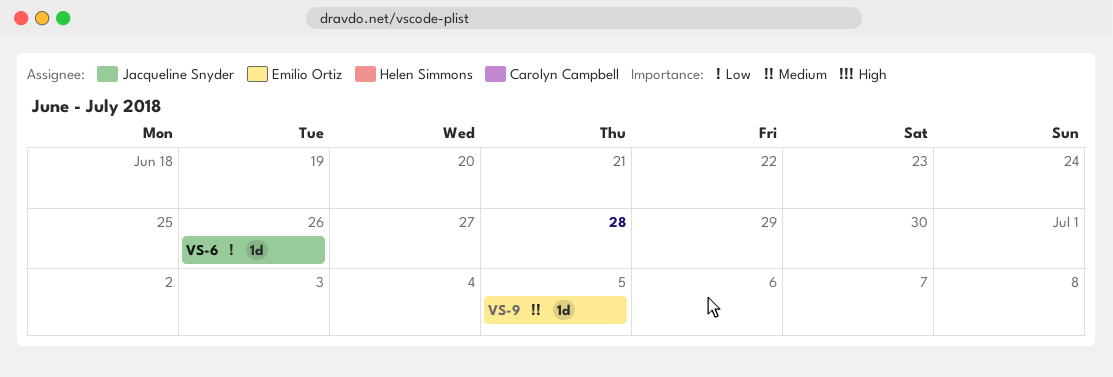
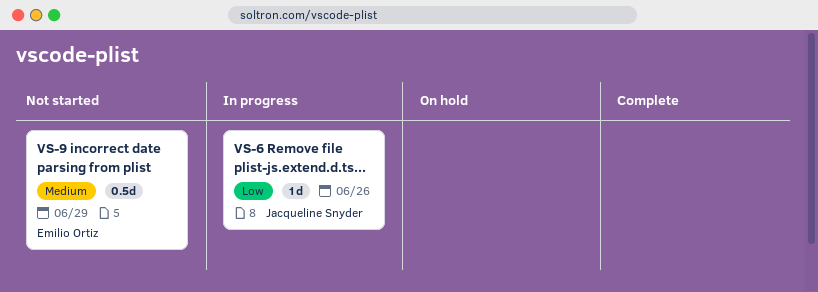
VS-9, estimate: 1d -> 0.5d
VS-9, due: Jul 5 -> Jun 29

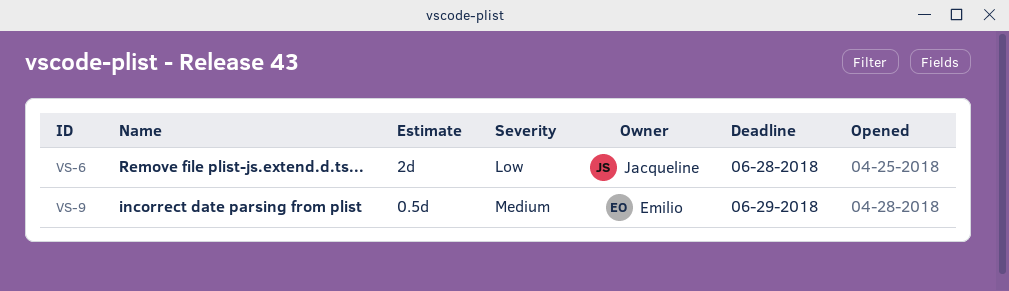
VS-6, estimate: 1d -> 2d
VS-6, due: Jun 26 -> Jun 28

